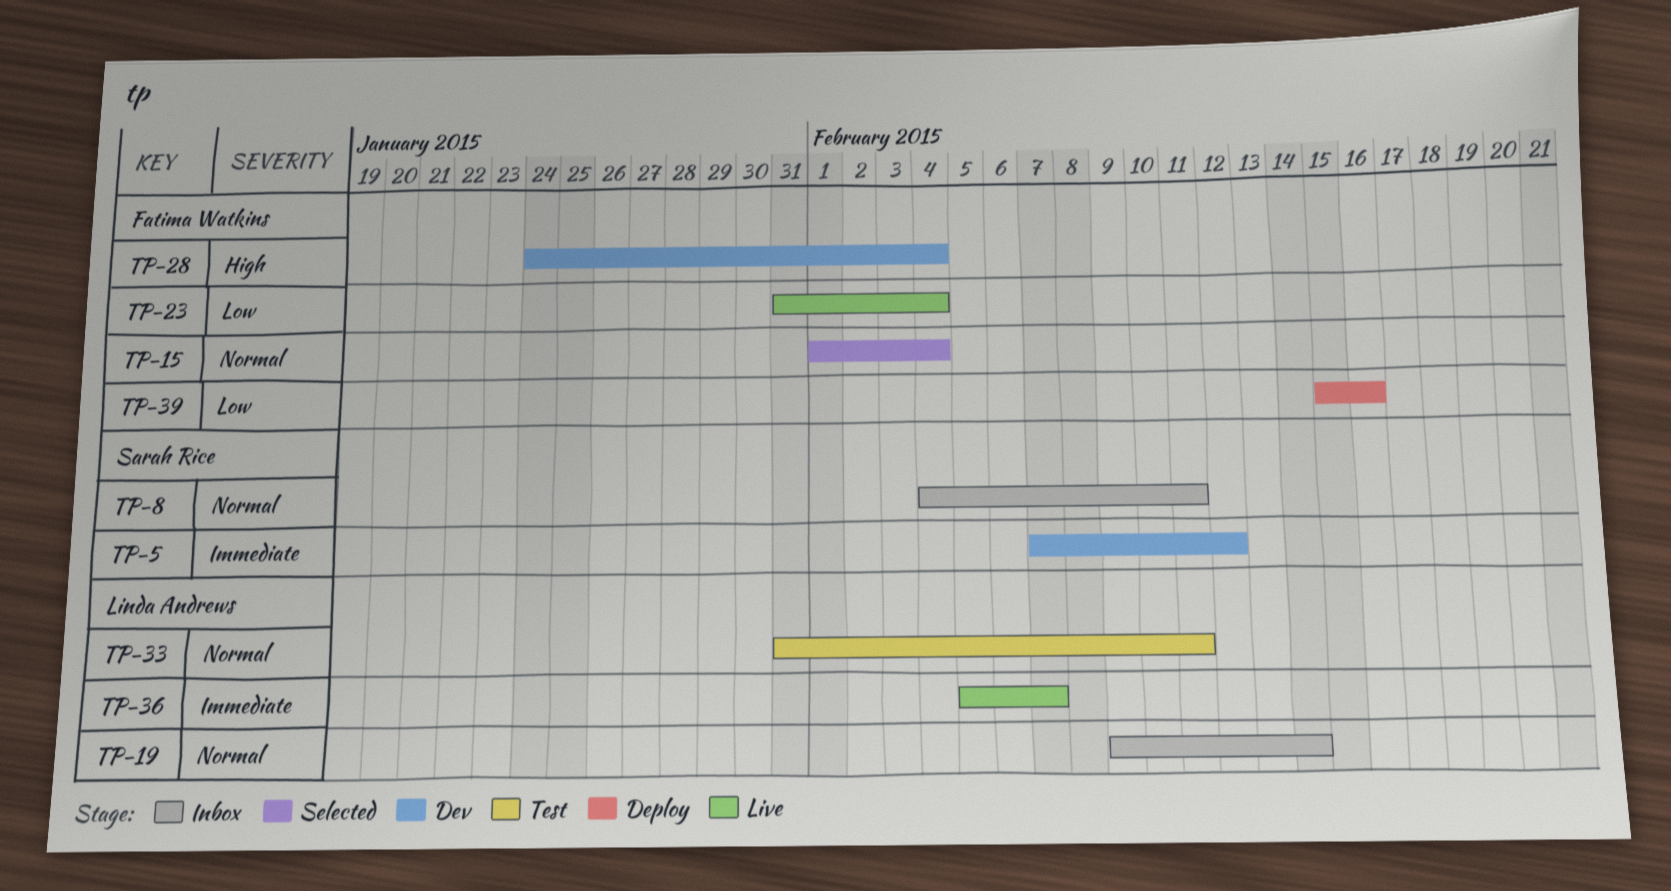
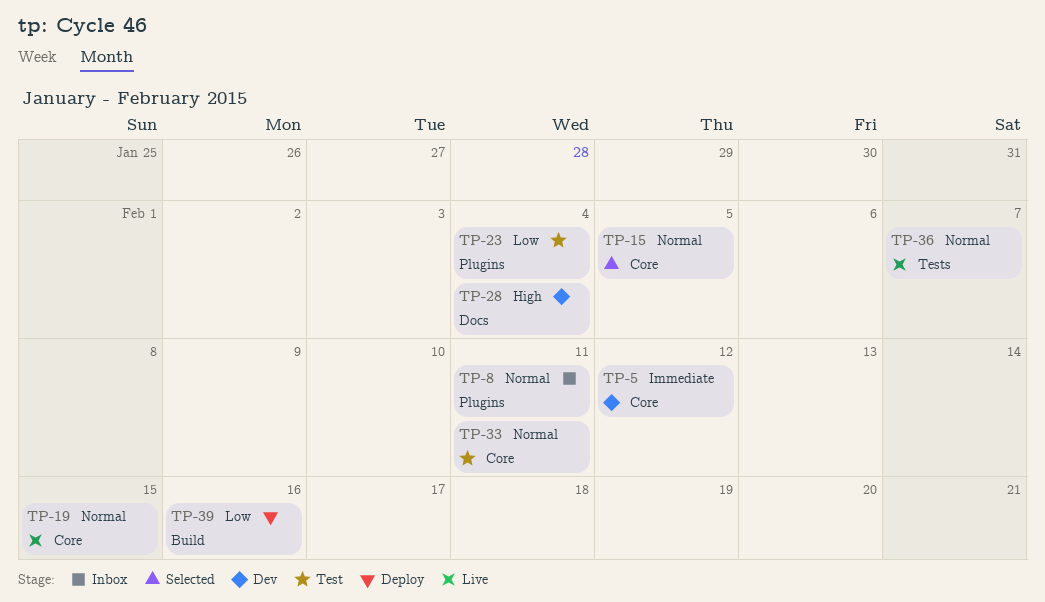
TP-15, due: Feb 4 -> Feb 5
TP-19, status: Inbox -> Live
TP-19, due: Feb 14 -> Feb 15
TP-23, status: Live -> Test
TP-36, priority: Immediate -> Normal

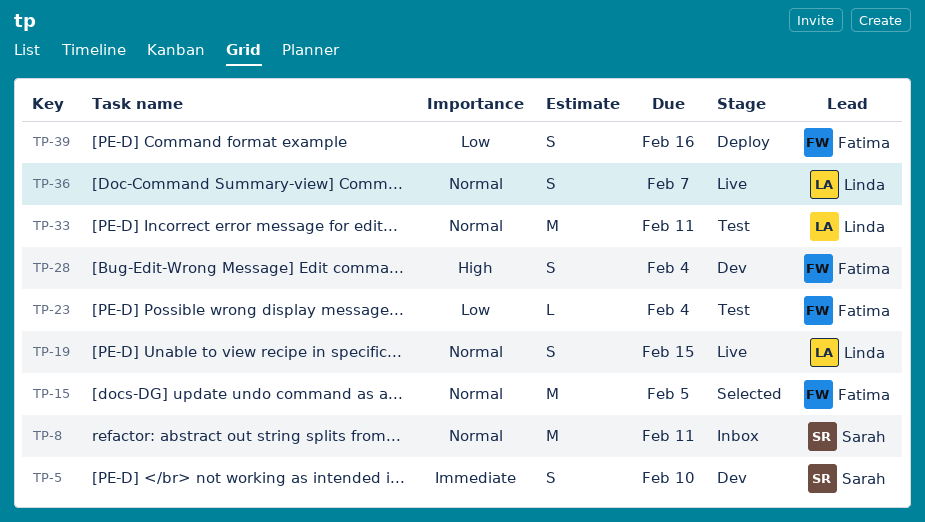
TP-5, due: Feb 12 -> Feb 10

